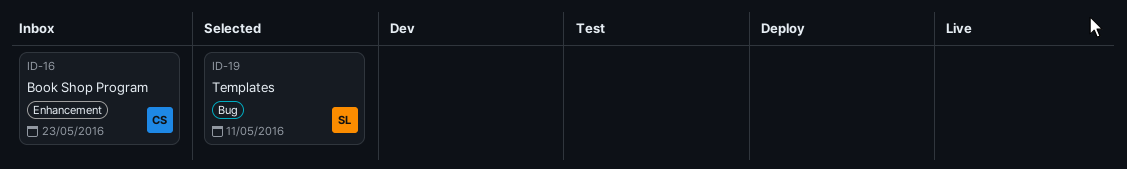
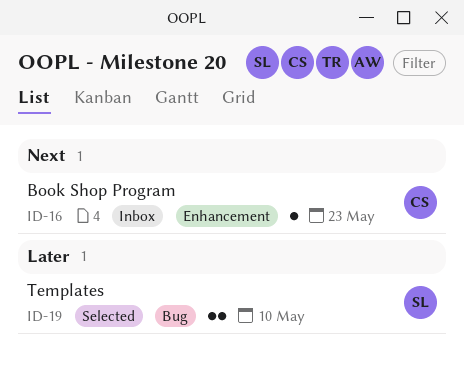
ID-19, due: May 11 -> May 10

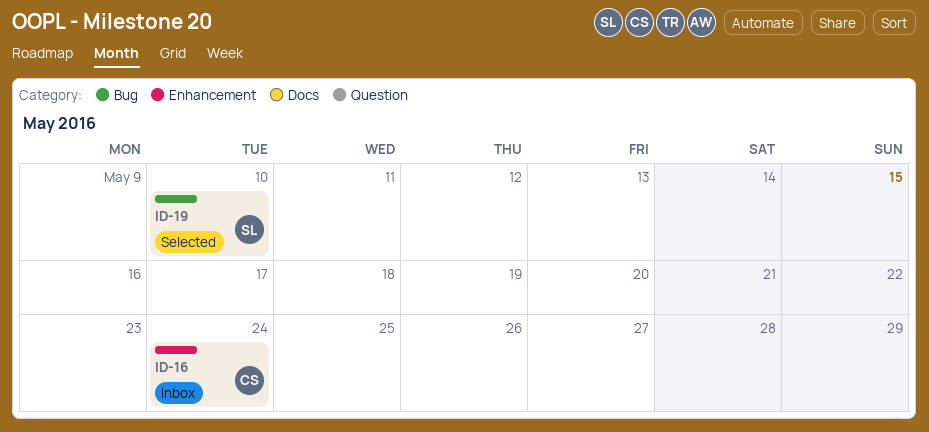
ID-16, due: May 23 -> May 24

